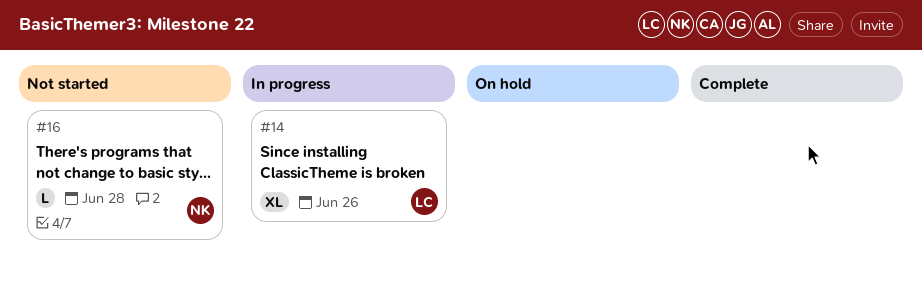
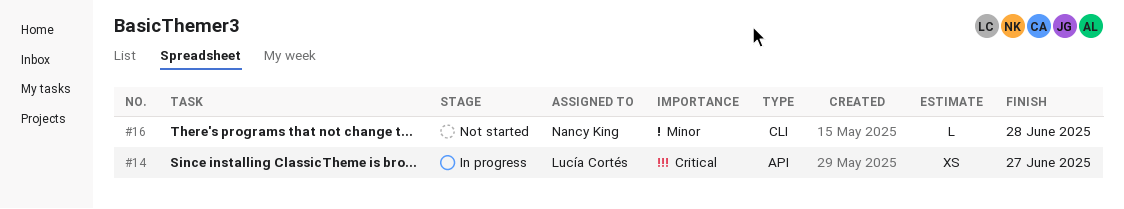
#14, estimate: XL -> XS
#14, due: Jun 26 -> Jun 27

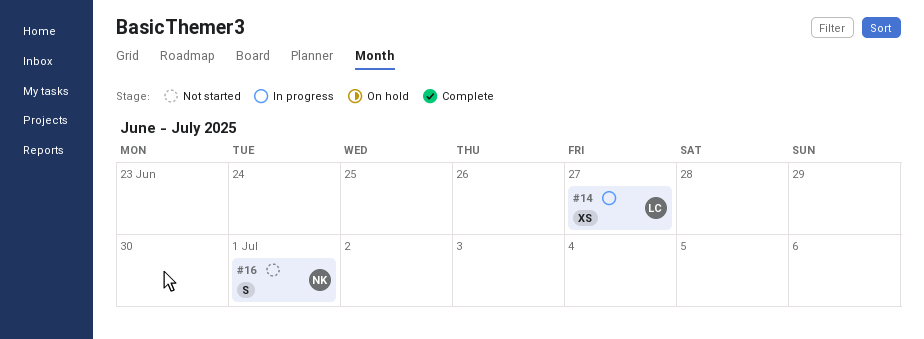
#16, estimate: L -> S
#16, due: Jun 28 -> Jul 1

